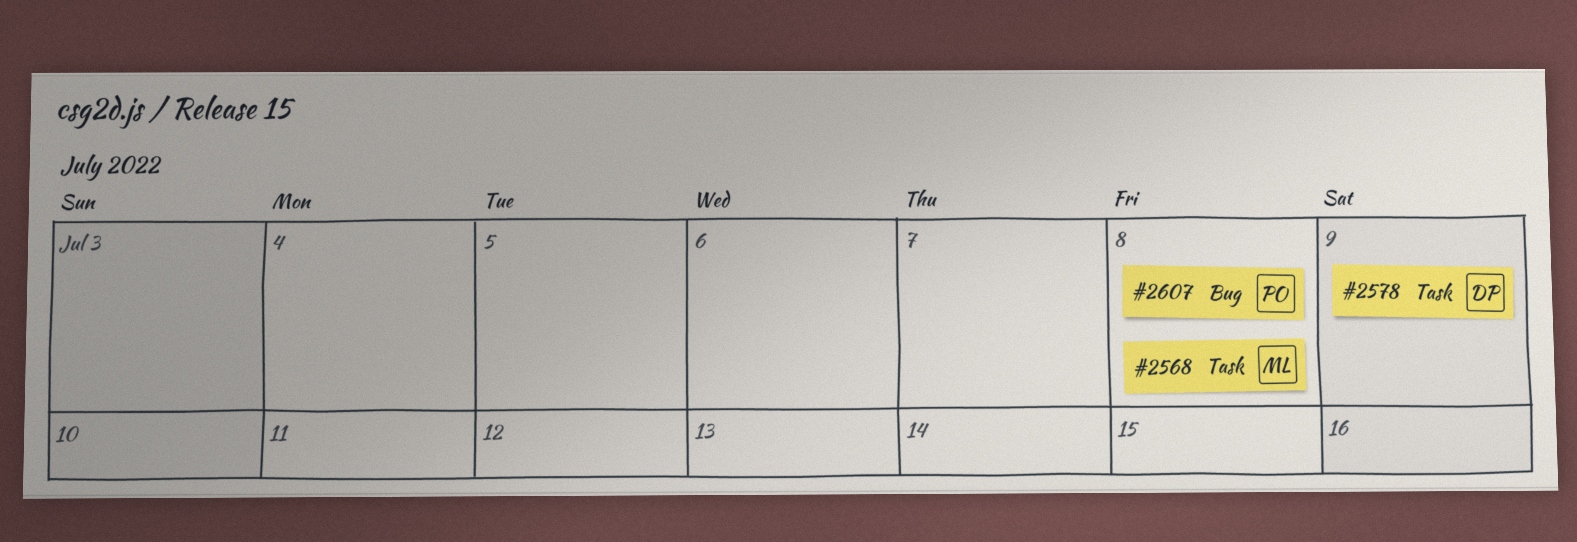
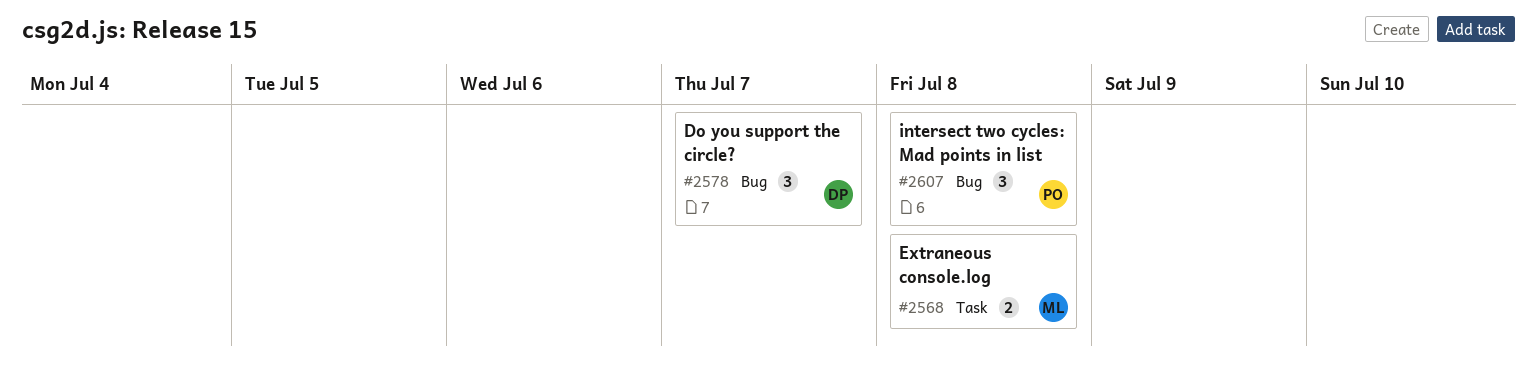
#2578, label: Task -> Bug
#2578, due: Jul 9 -> Jul 7

